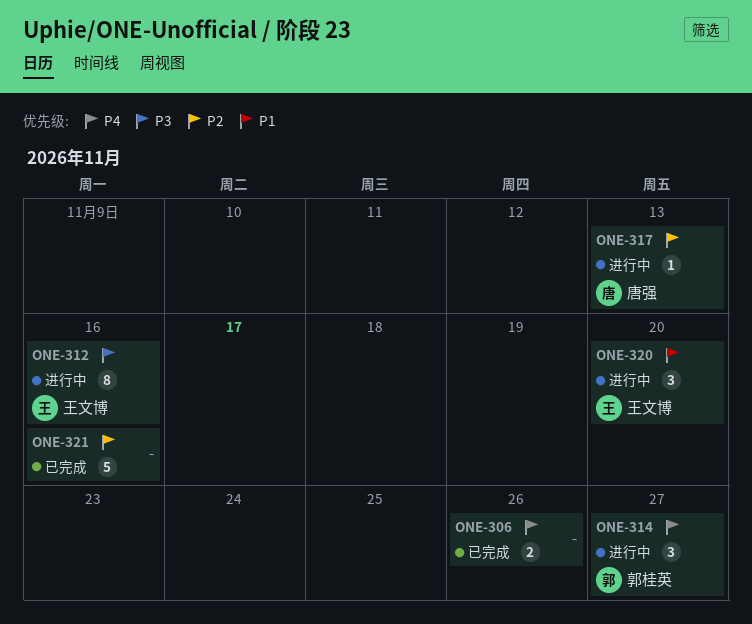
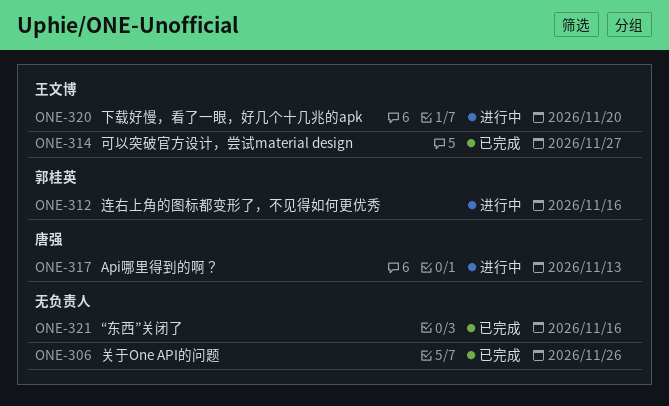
ONE-312, owner: 王文博 -> 郭桂英
ONE-314, status: 进行中 -> 已完成
ONE-314, owner: 郭桂英 -> 王文博

